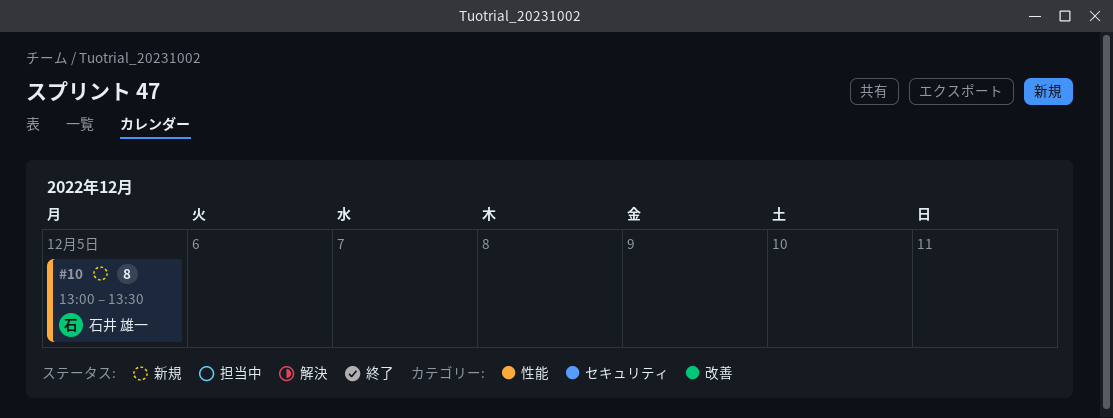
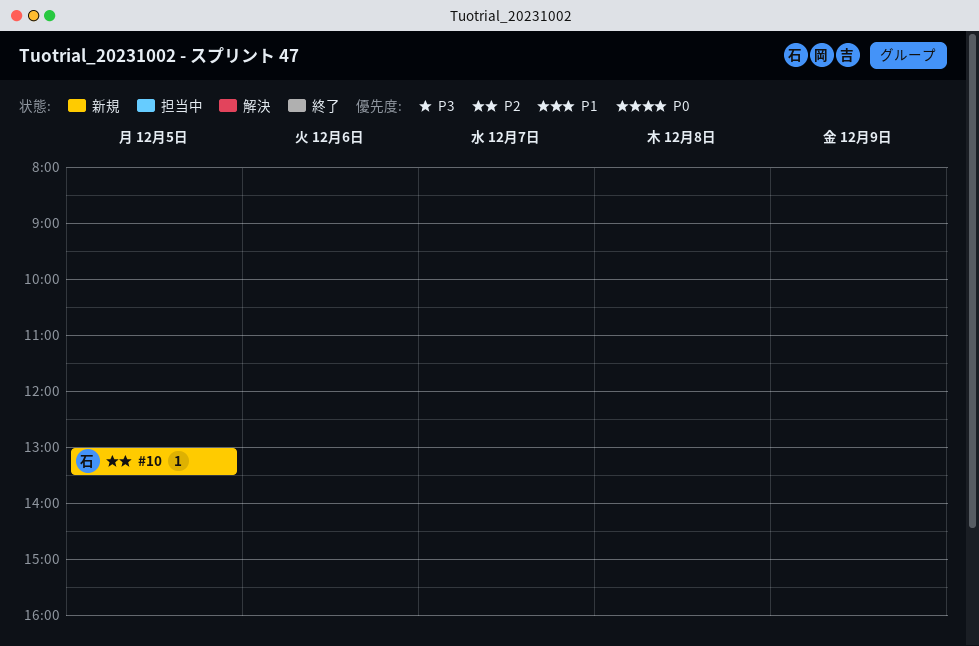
#10, estimate: 8 -> 1

